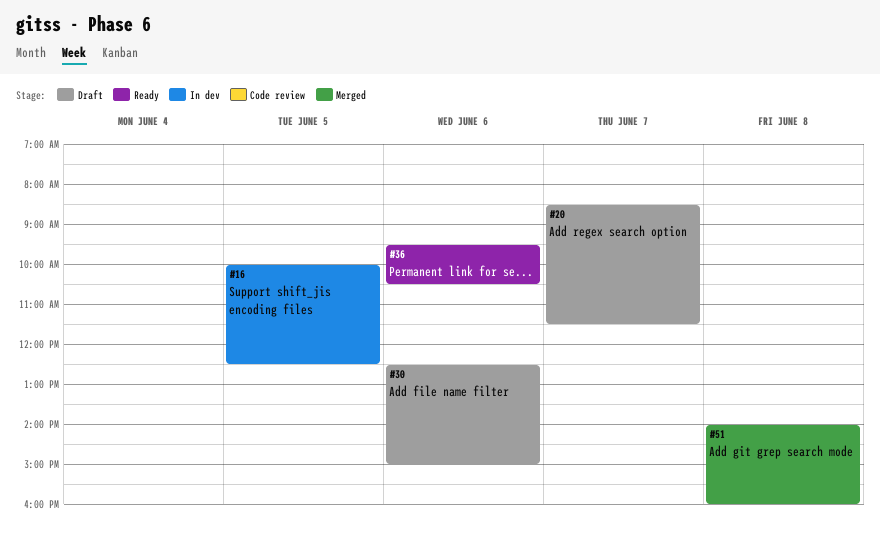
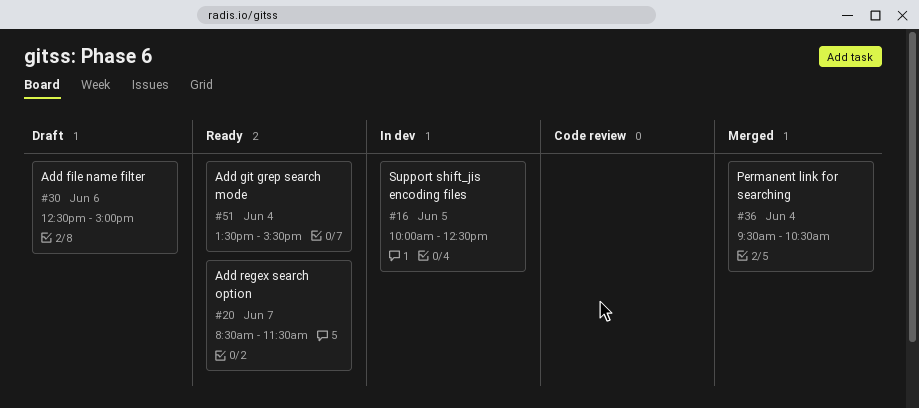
#20, status: Draft -> Ready
#36, status: Ready -> Merged
#36, day: Jun 6 -> Jun 4
#51, status: Merged -> Ready
#51, day: Jun 8 -> Jun 4
#51, begins: 14:00 -> 13:30
#51, ends: 16:00 -> 15:30

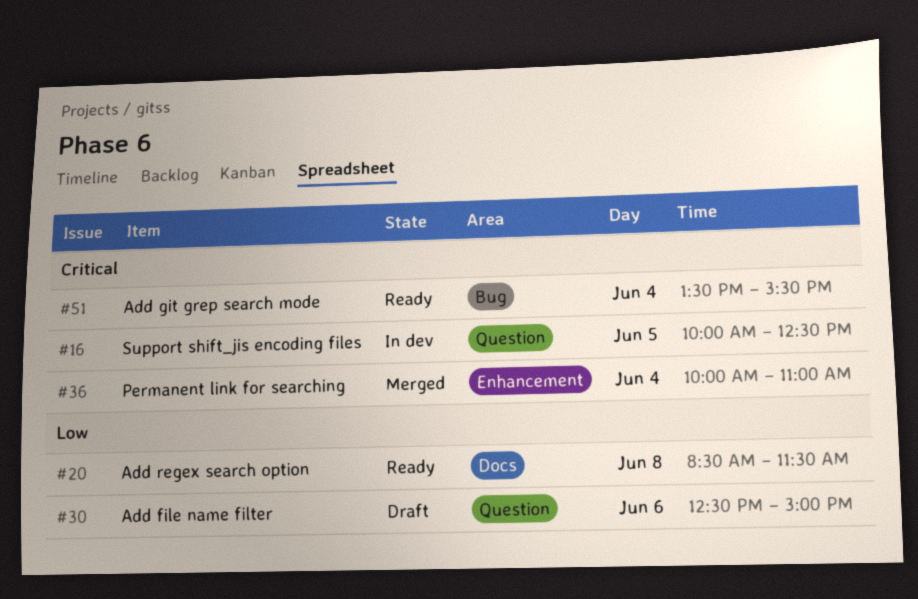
#20, day: Jun 7 -> Jun 8
#36, begins: 09:30 -> 10:00
#36, ends: 10:30 -> 11:00

